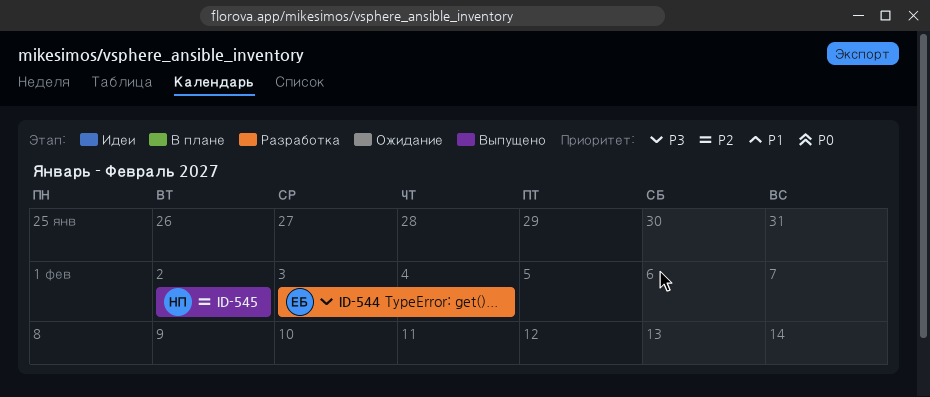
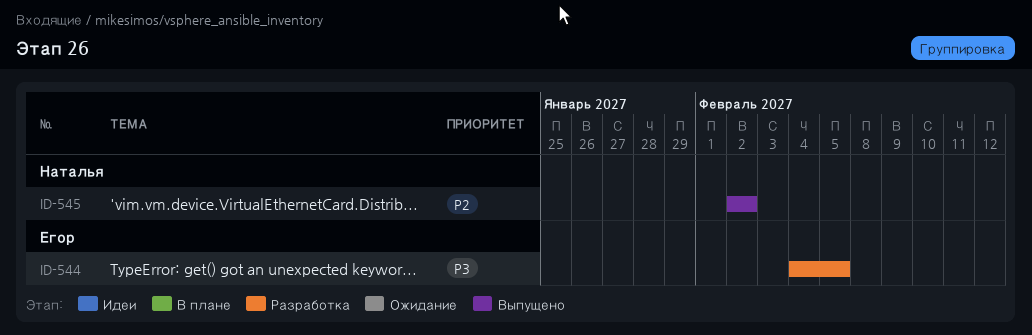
ID-544, start: Feb 3 -> Feb 4
ID-544, due: Feb 4 -> Feb 5

